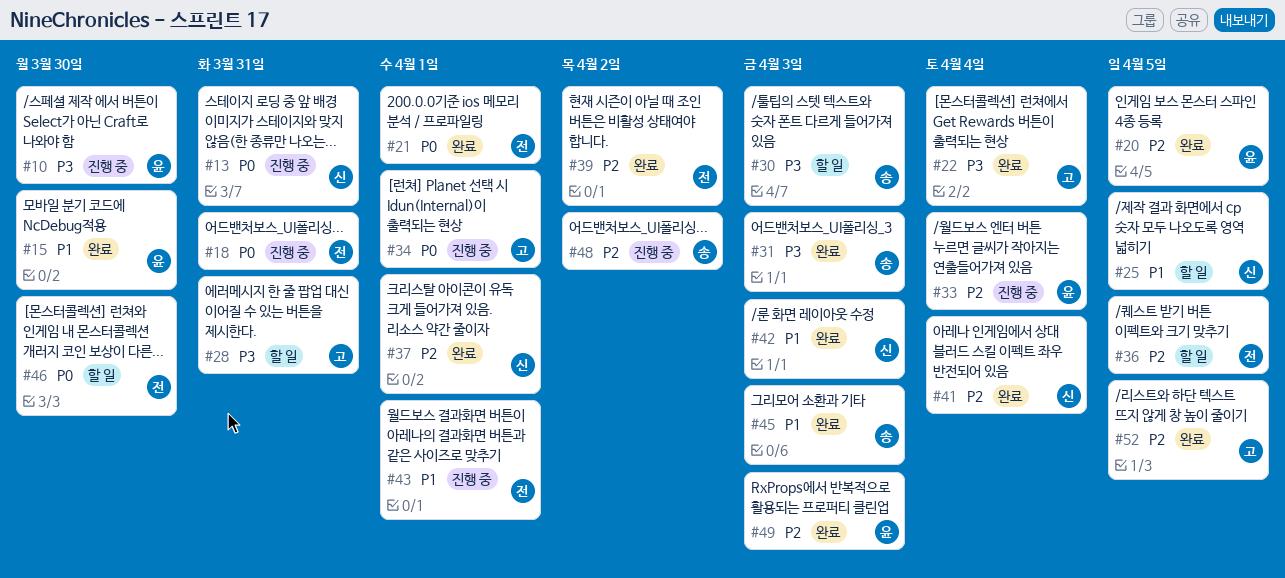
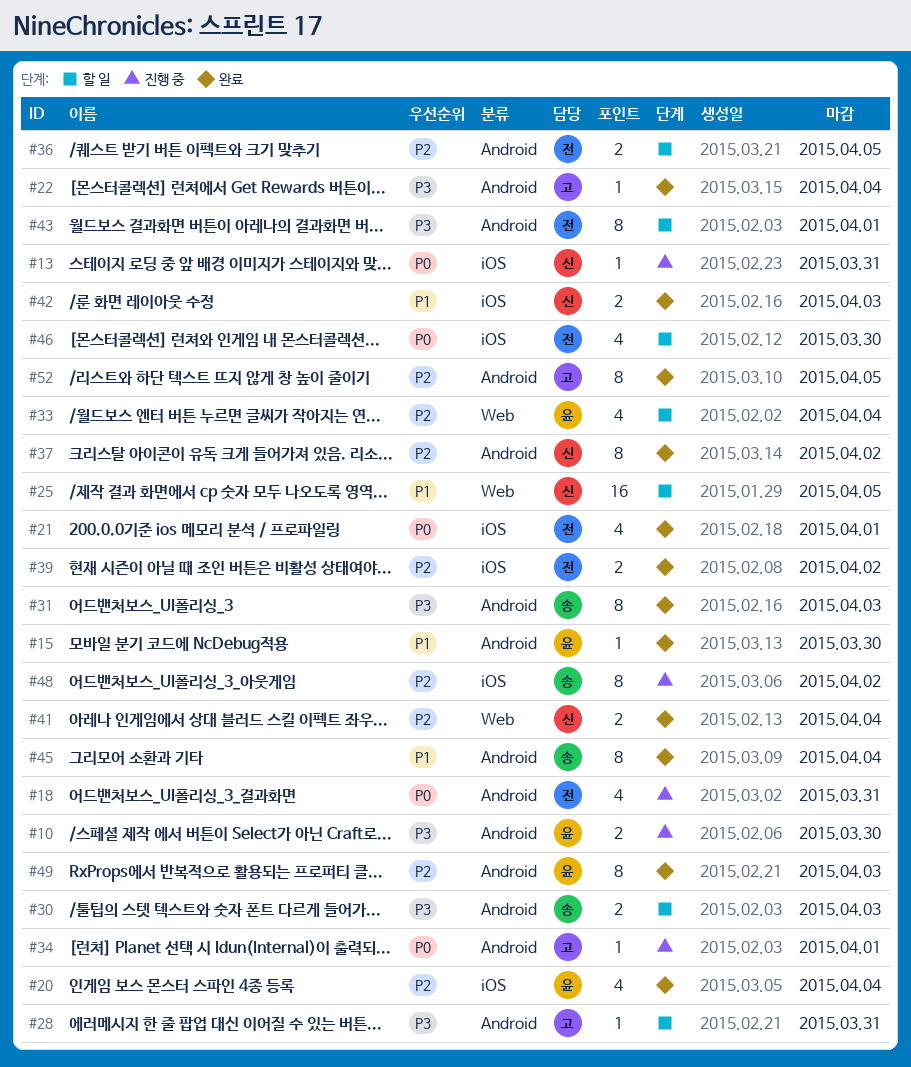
#20, due: Apr 5 -> Apr 4
#33, status: 진행 중 -> 할 일
#37, due: Apr 1 -> Apr 2
#43, status: 진행 중 -> 할 일
#43, priority: P1 -> P3
#45, due: Apr 3 -> Apr 4

